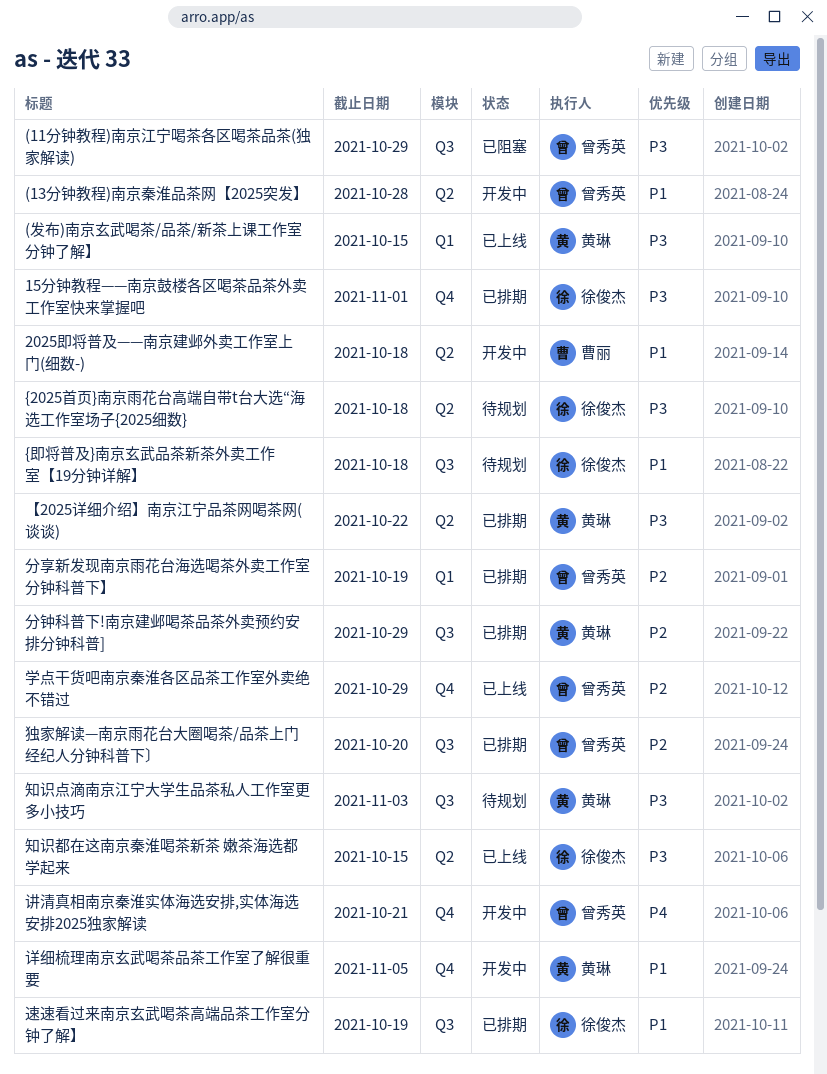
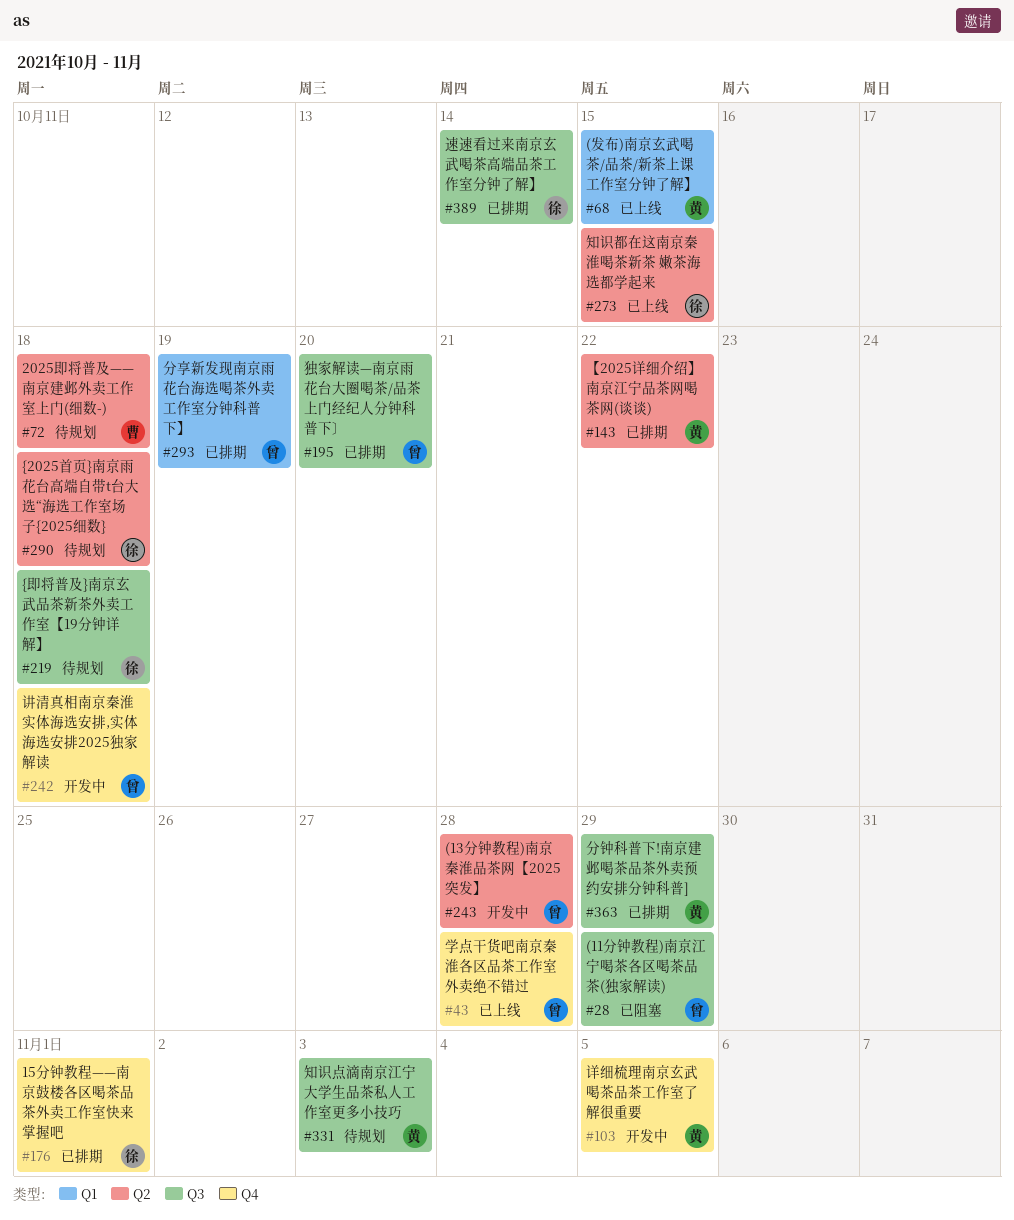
2025即将普及——南京建邺外卖工作室上门(细数-), status: 开发中 -> 待规划
学点干货吧南京秦淮各区品茶工作室外卖绝不错过, due: Oct 29 -> Oct 28
讲清真相南京秦淮实体海选安排,实体海选安排2025独家解读, due: Oct 21 -> Oct 18
速速看过来南京玄武喝茶高端品茶工作室分钟了解】, due: Oct 19 -> Oct 14

